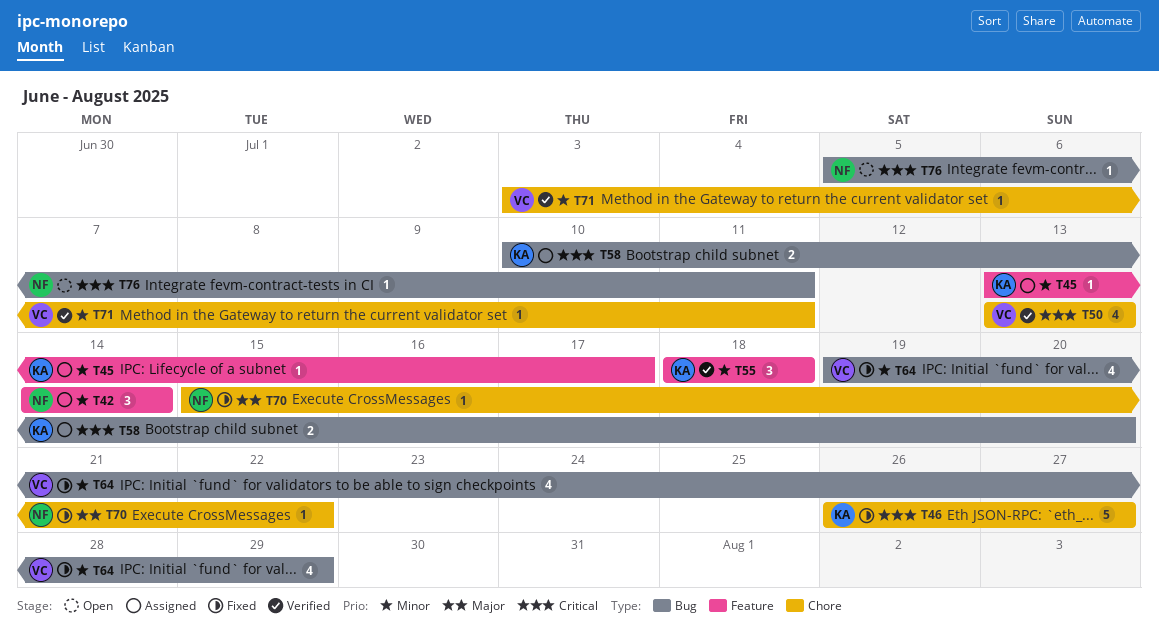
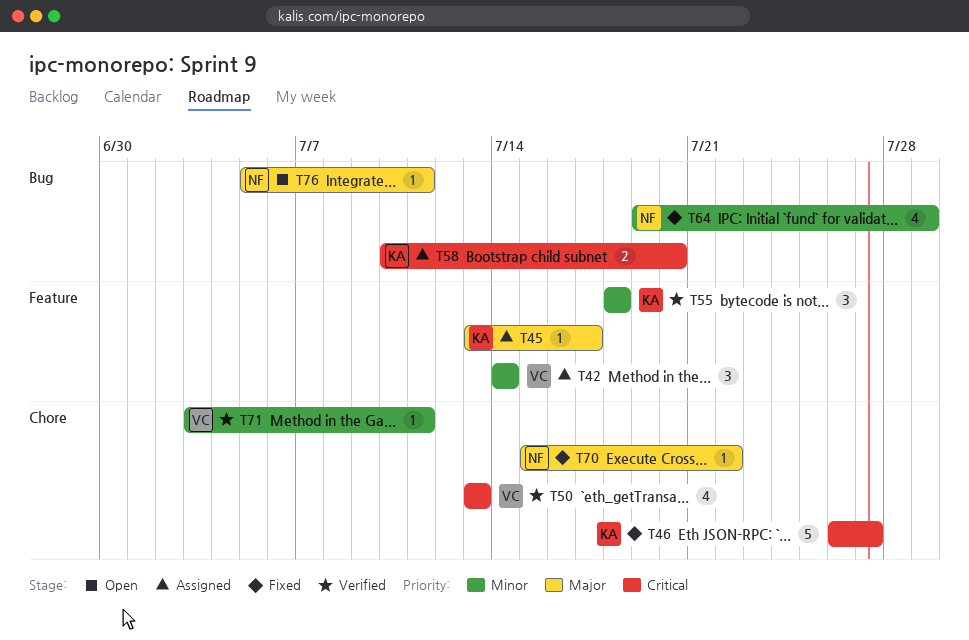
T42, owner: NF -> VC
T45, priority: Minor -> Major
T64, owner: VC -> NF
T76, priority: Critical -> Major

